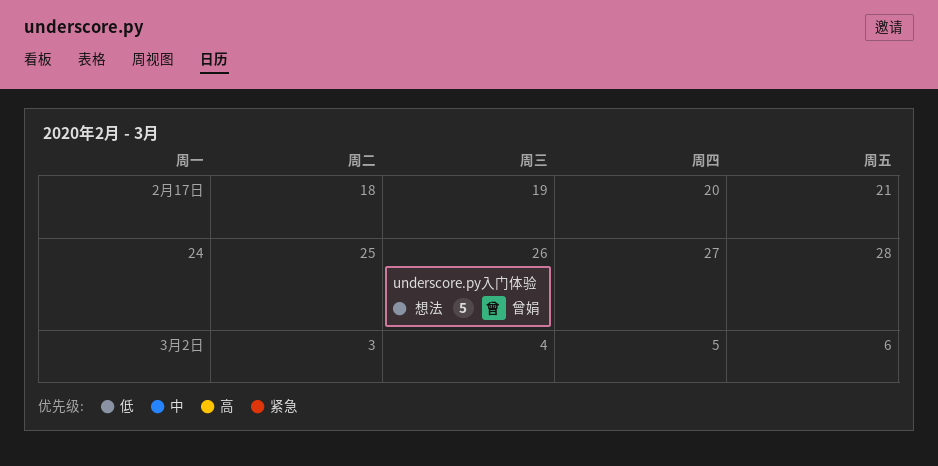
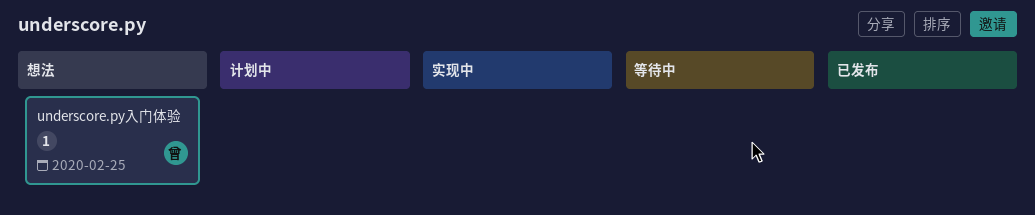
underscore.py入门体验, estimate: 5 -> 1
underscore.py入门体验, due: Feb 26 -> Feb 25

